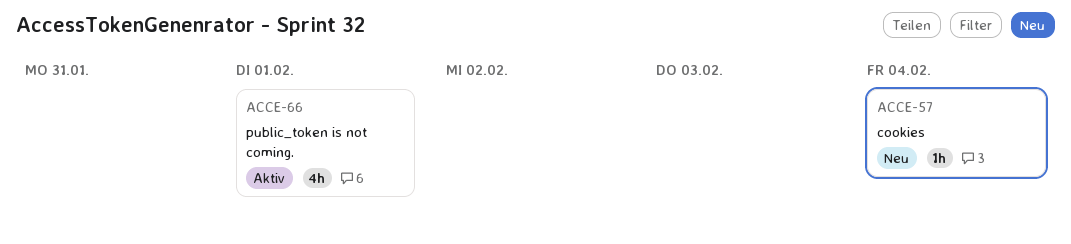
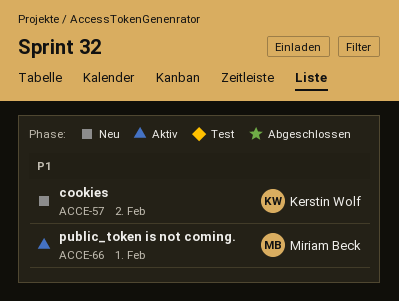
ACCE-57, due: Feb 4 -> Feb 2

